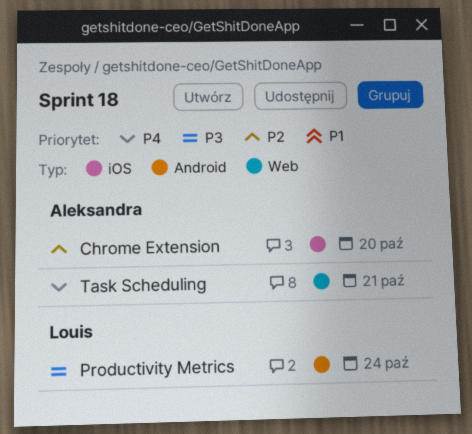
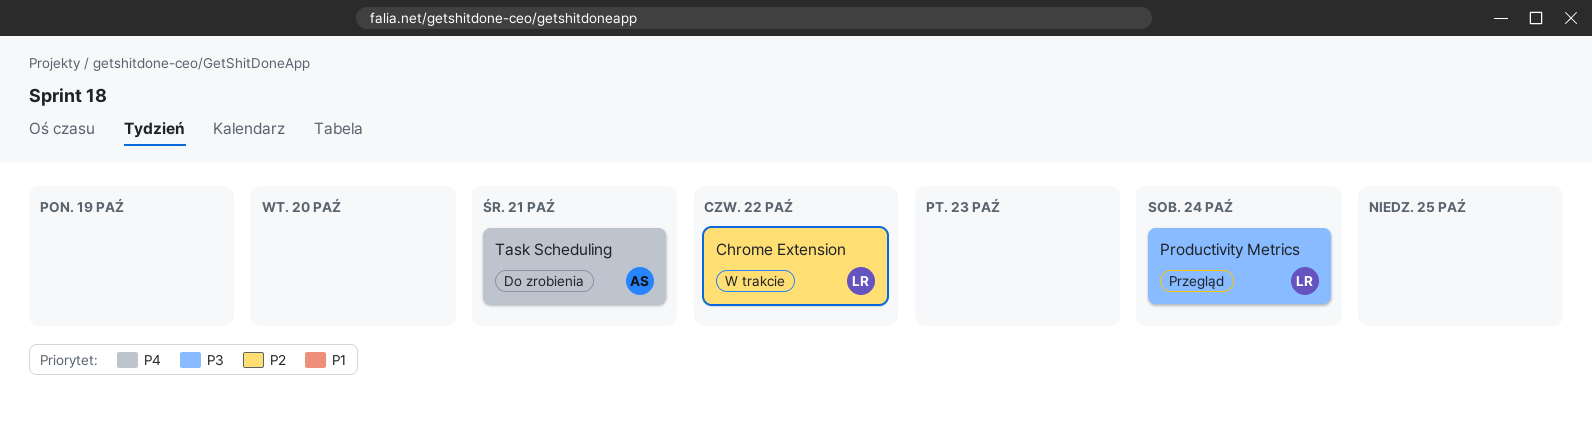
Chrome Extension, owner: Aleksandra -> Louis
Chrome Extension, due: Oct 20 -> Oct 22

